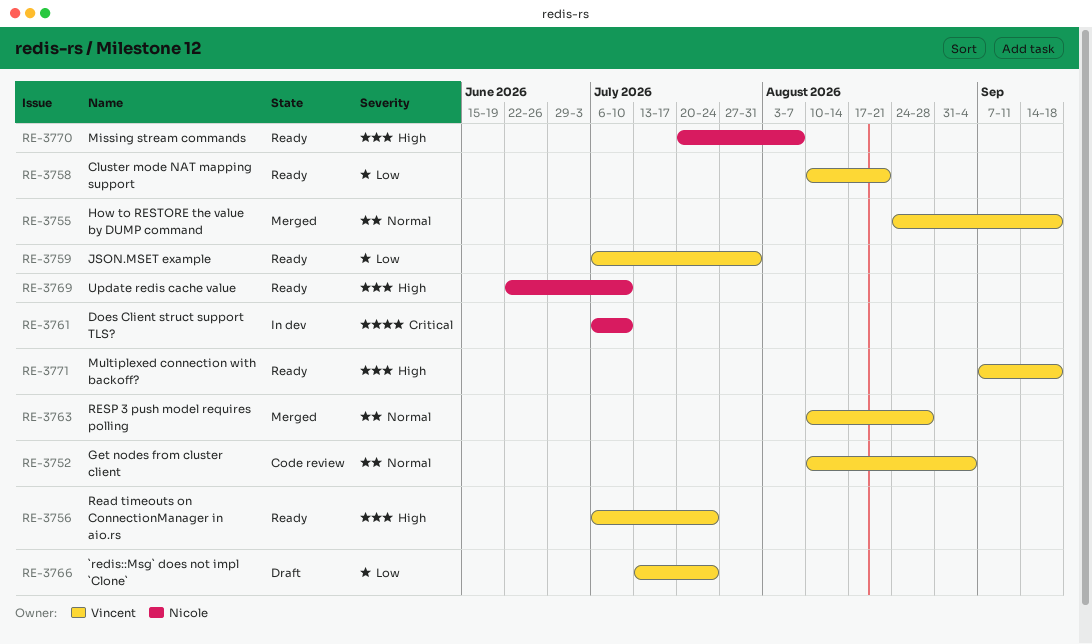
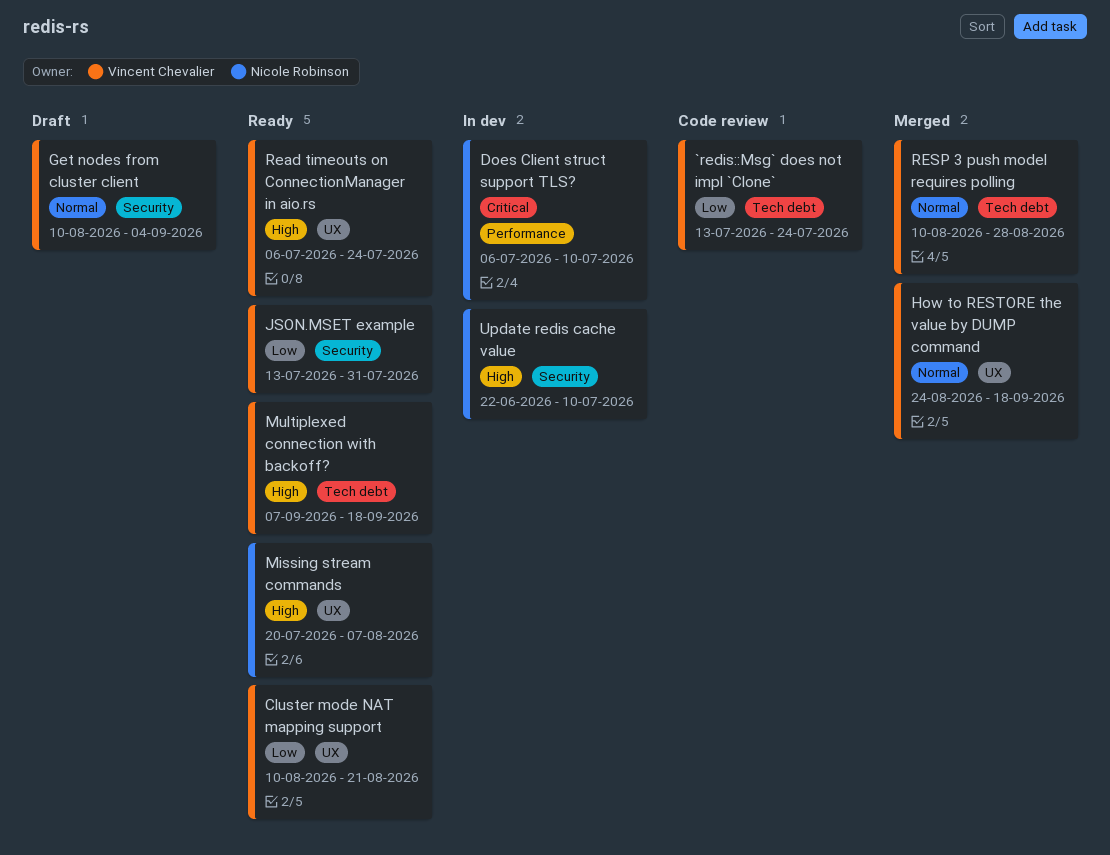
`redis::Msg` does not impl `Clone`, status: Draft -> Code review
Get nodes from cluster client, status: Code review -> Draft
JSON.MSET example, start: Jul 6 -> Jul 13
Update redis cache value, status: Ready -> In dev

